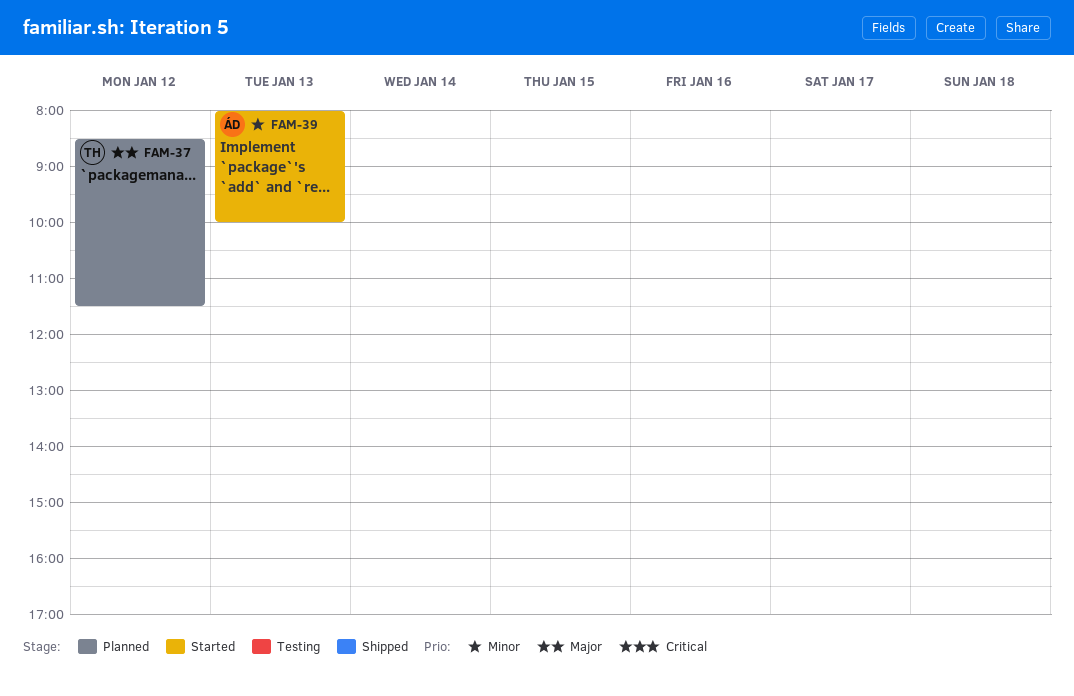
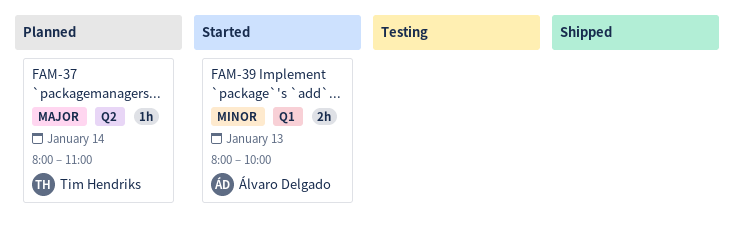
FAM-37, day: Jan 12 -> Jan 14
FAM-37, begins: 08:30 -> 08:00
FAM-37, ends: 11:30 -> 11:00

